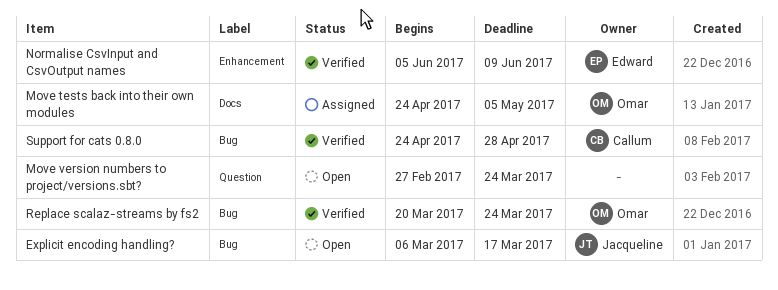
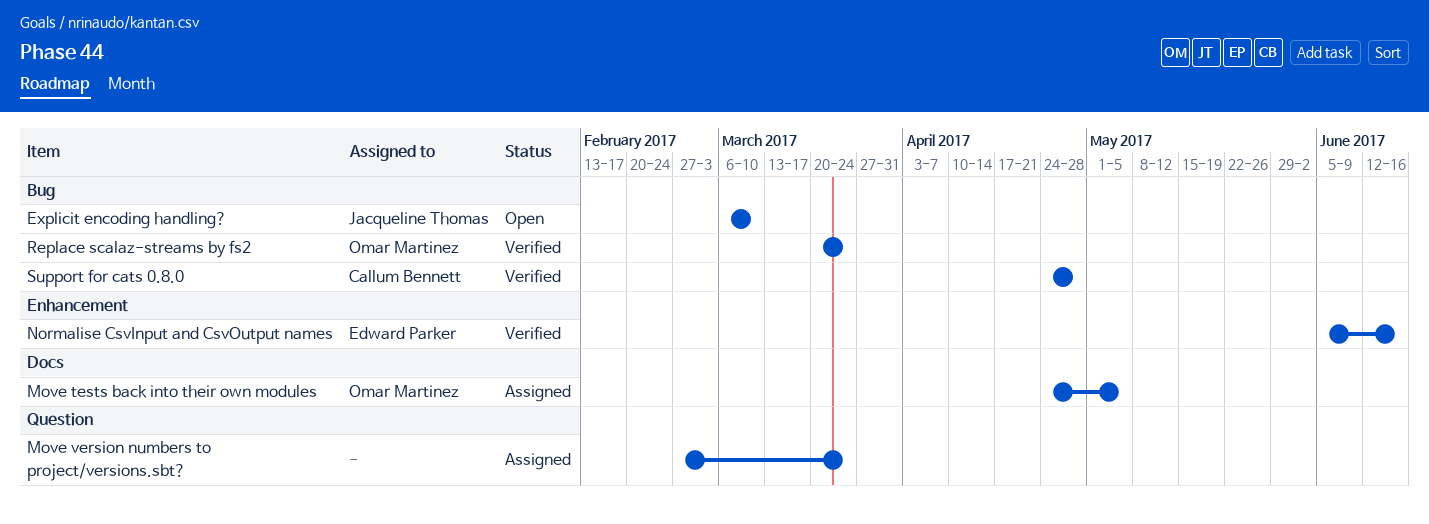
Explicit encoding handling?, due: Mar 17 -> Mar 10
Move version numbers to project/versions.sbt?, status: Open -> Assigned
Normalise CsvInput and CsvOutput names, due: Jun 9 -> Jun 16

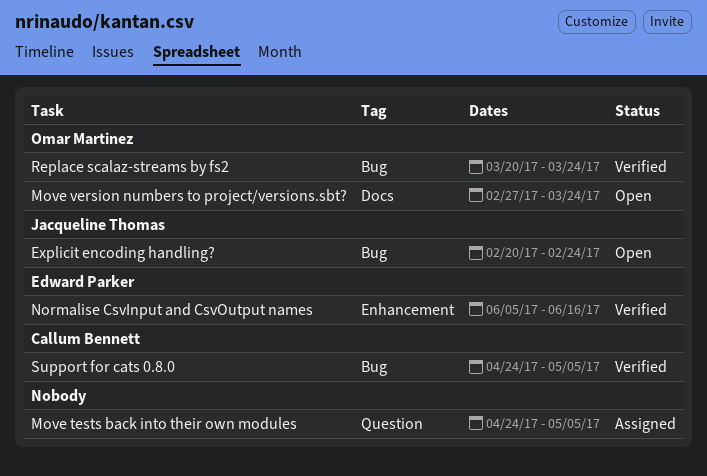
Explicit encoding handling?, start: Mar 6 -> Feb 20
Explicit encoding handling?, due: Mar 10 -> Feb 24
Move tests back into their own modules, owner: Omar Martinez -> none
Move tests back into their own modules, label: Docs -> Question
Move version numbers to project/versions.sbt?, status: Assigned -> Open
Move version numbers to project/versions.sbt?, owner: none -> Omar Martinez
Move version numbers to project/versions.sbt?, label: Question -> Docs
Support for cats 0.8.0, due: Apr 28 -> May 5

